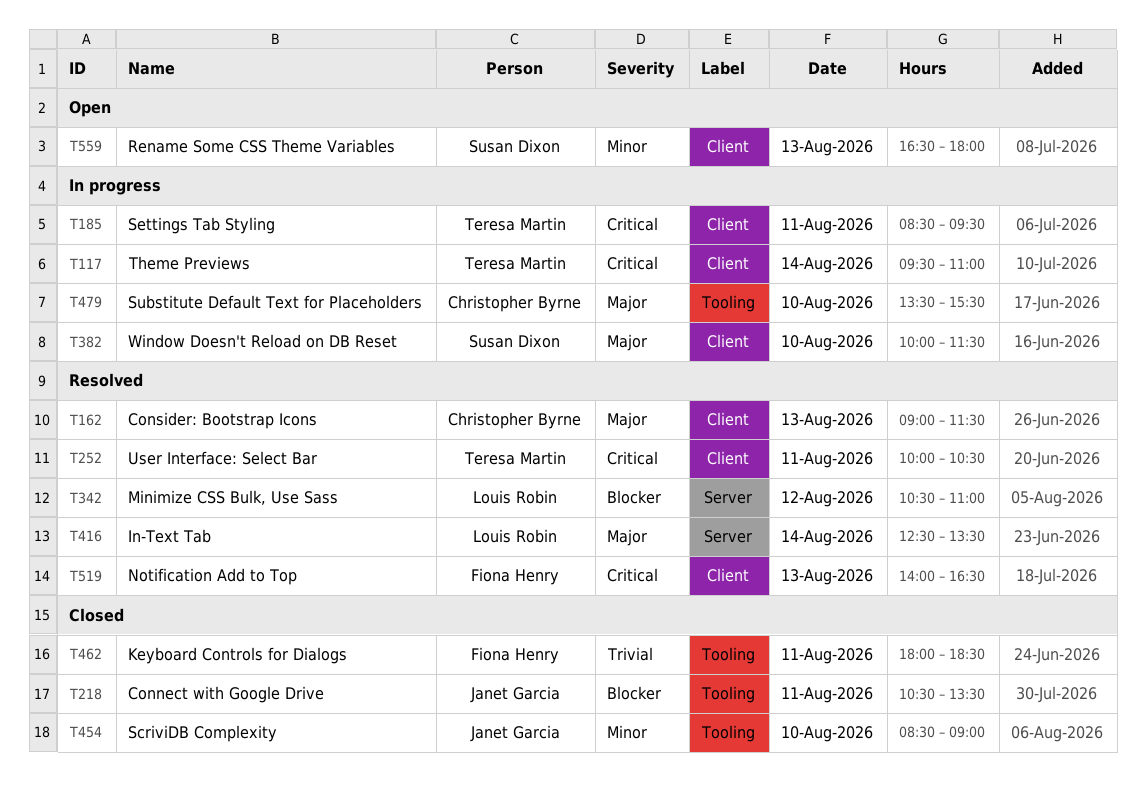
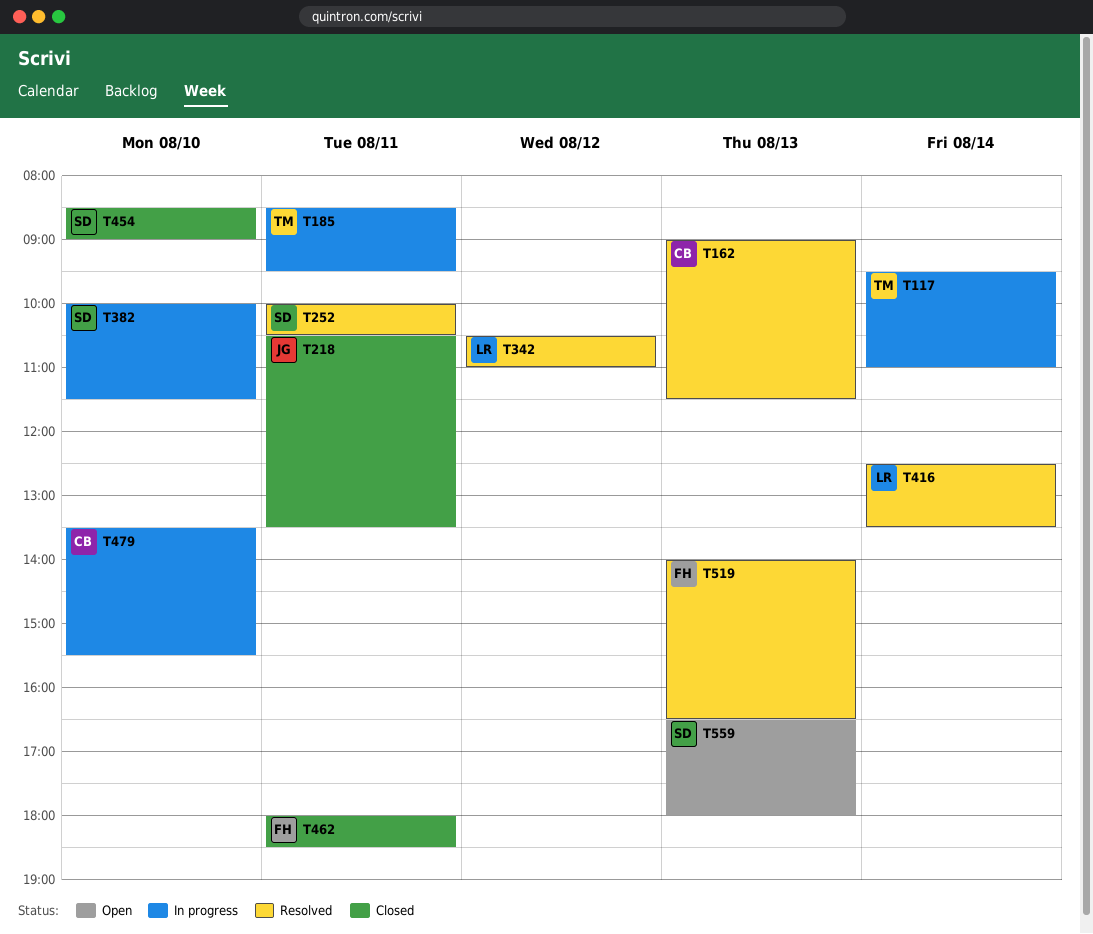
T252, owner: Teresa Martin -> Susan Dixon
T454, owner: Janet Garcia -> Susan Dixon

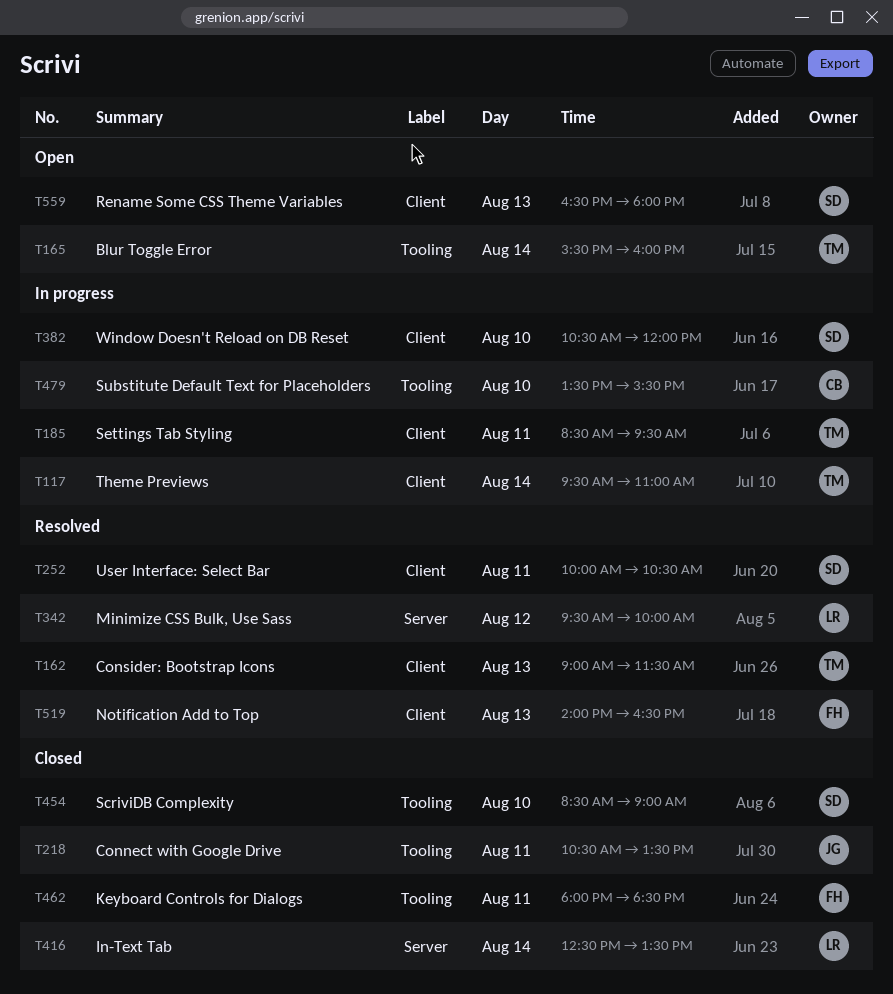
T162, owner: CB -> TM
T165: none -> present
T342, begins: 10:30 -> 09:30
T342, ends: 11:00 -> 10:00
T382, begins: 10:00 -> 10:30
T382, ends: 11:30 -> 12:00
T416, status: Resolved -> Closed

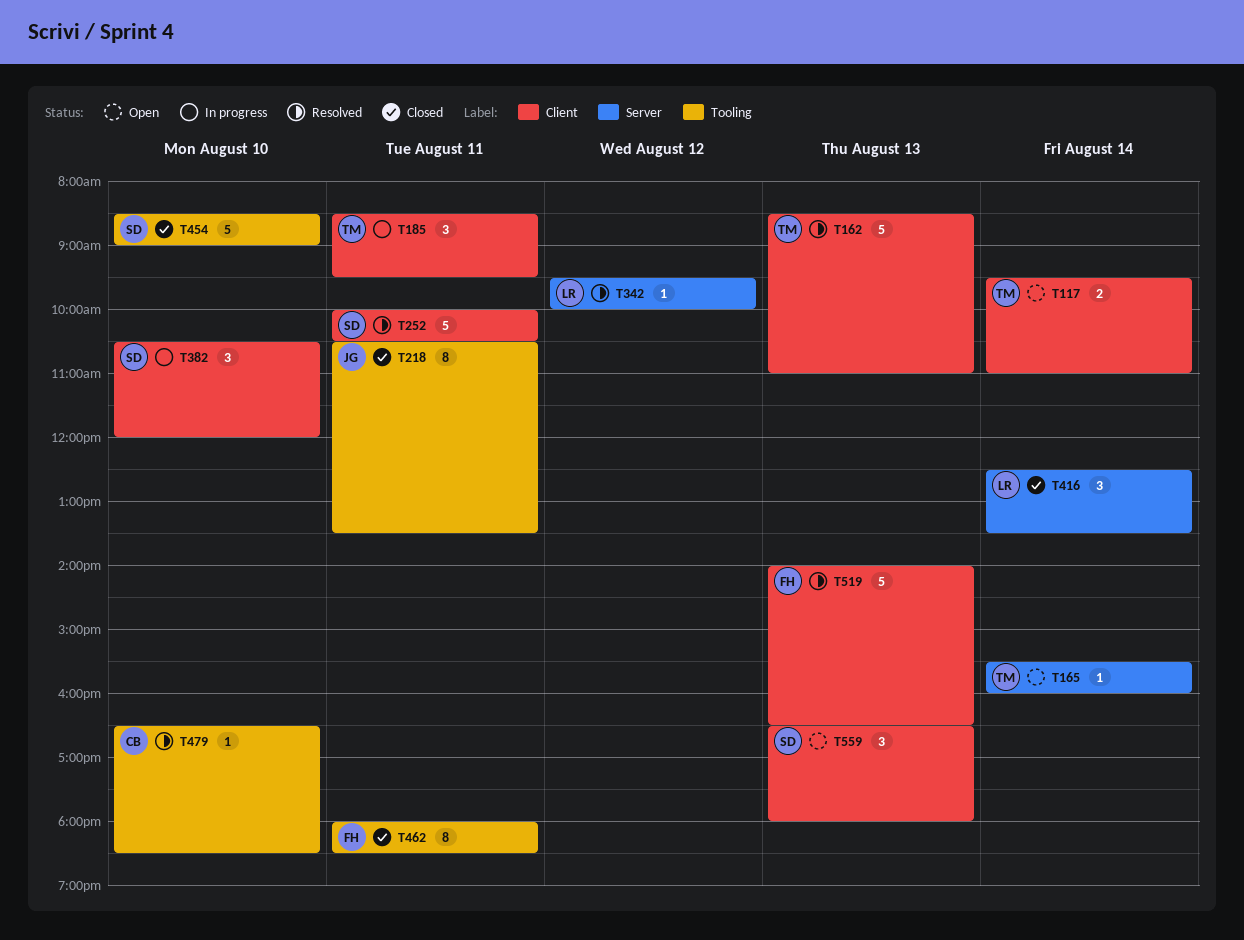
T117, status: In progress -> Open
T162, begins: 09:00 -> 08:30
T162, ends: 11:30 -> 11:00
T165, label: Tooling -> Server
T479, status: In progress -> Resolved
T479, begins: 13:30 -> 16:30
T479, ends: 15:30 -> 18:30

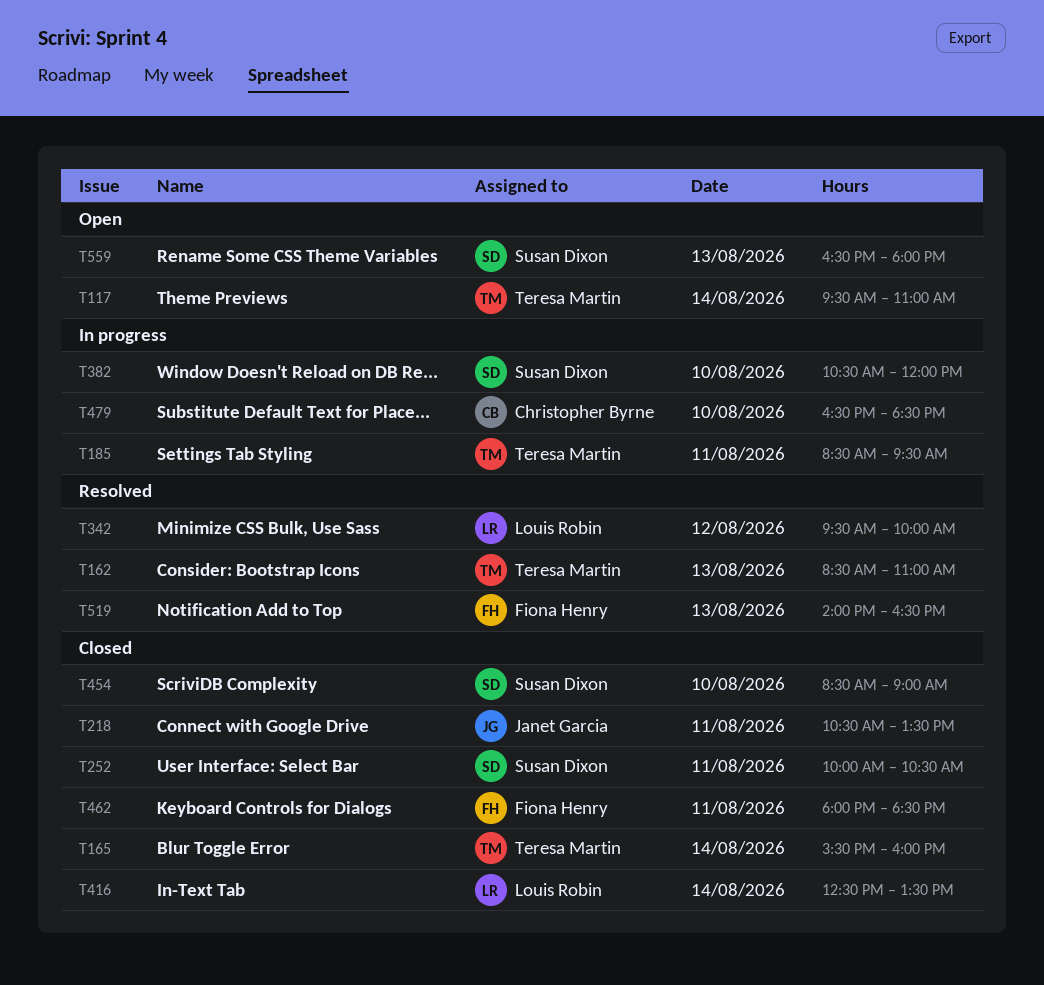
T165, status: Open -> Closed
T252, status: Resolved -> Closed
T479, status: Resolved -> In progress

